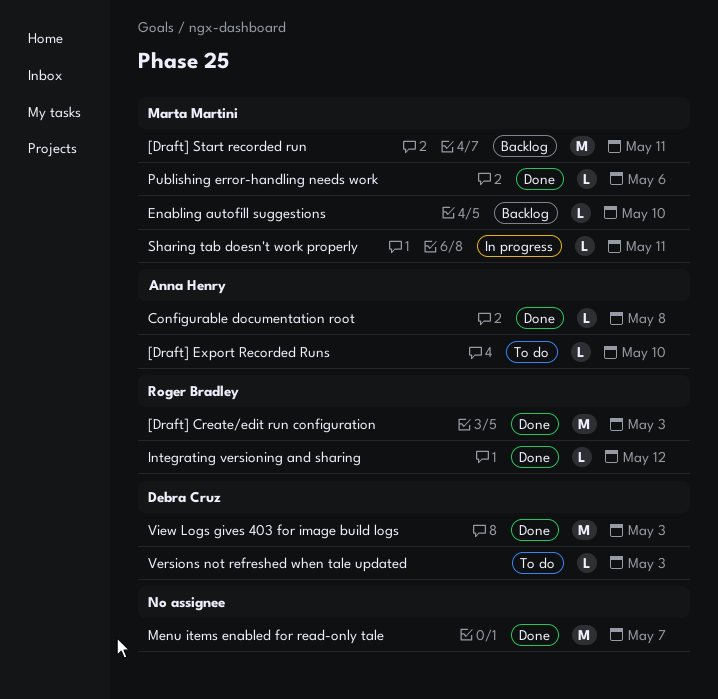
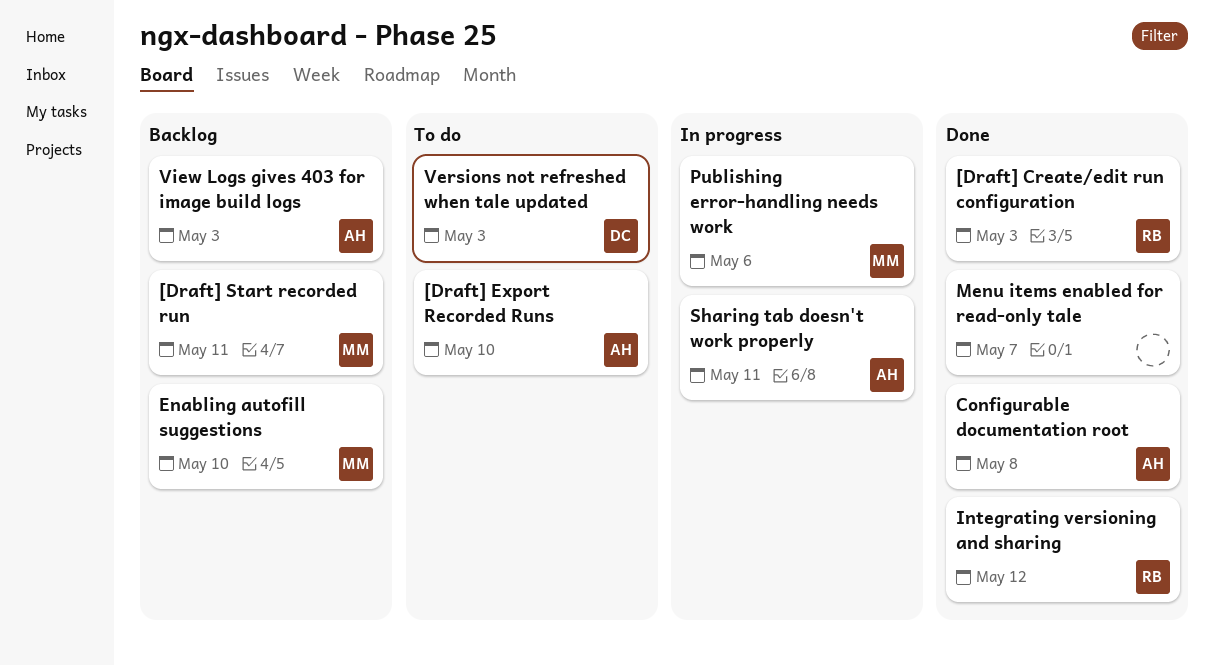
Publishing error-handling needs work, status: Done -> In progress
Sharing tab doesn't work properly, owner: Marta Martini -> Anna Henry
View Logs gives 403 for image build logs, status: Done -> Backlog
View Logs gives 403 for image build logs, owner: Debra Cruz -> Anna Henry

